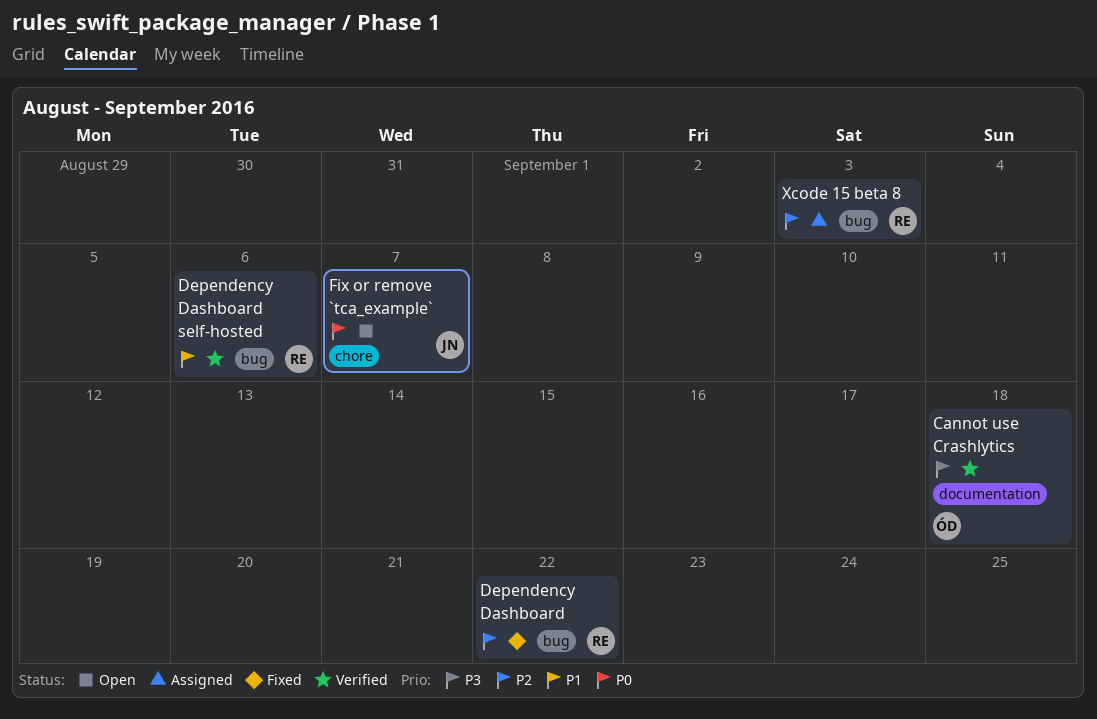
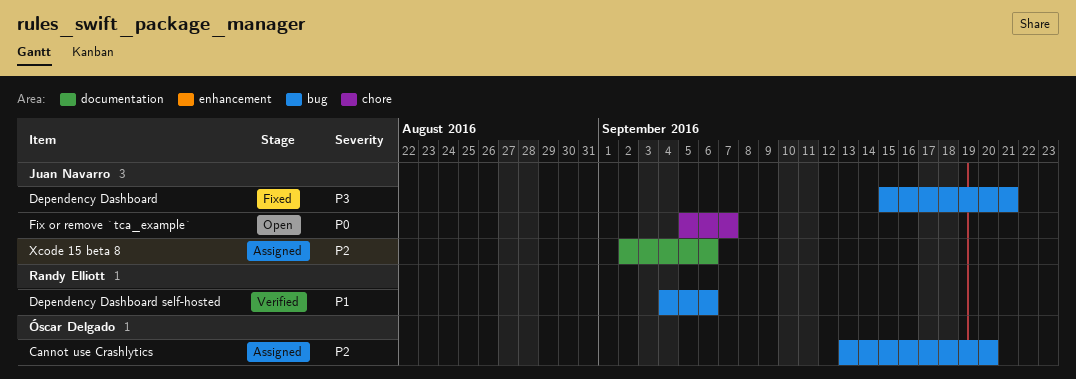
Cannot use Crashlytics, status: Verified -> Assigned
Cannot use Crashlytics, priority: P3 -> P2
Cannot use Crashlytics, label: documentation -> bug
Cannot use Crashlytics, due: Sep 18 -> Sep 20
Dependency Dashboard, owner: Randy Elliott -> Juan Navarro
Dependency Dashboard, priority: P2 -> P3
Dependency Dashboard, due: Sep 22 -> Sep 21
Xcode 15 beta 8, owner: Randy Elliott -> Juan Navarro
Xcode 15 beta 8, label: bug -> documentation
Xcode 15 beta 8, due: Sep 3 -> Sep 6

